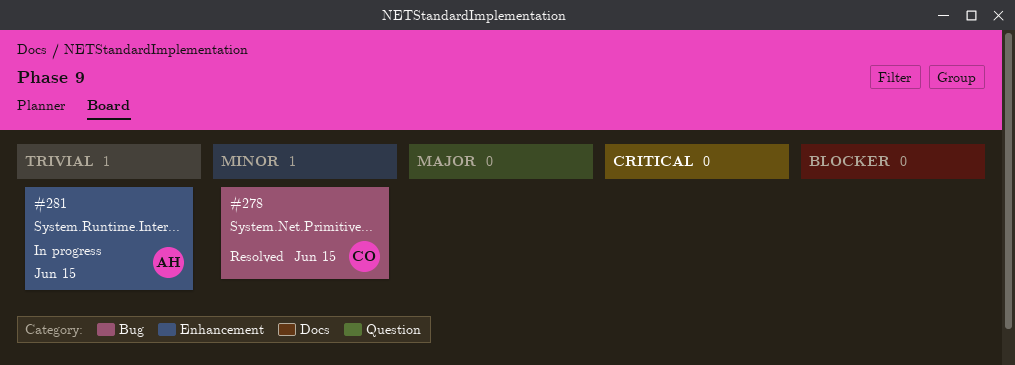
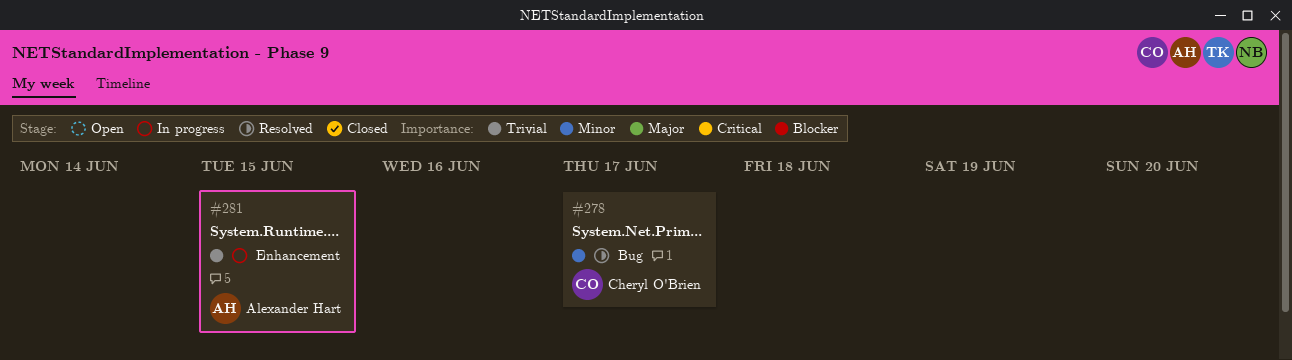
#278, due: Jun 15 -> Jun 17

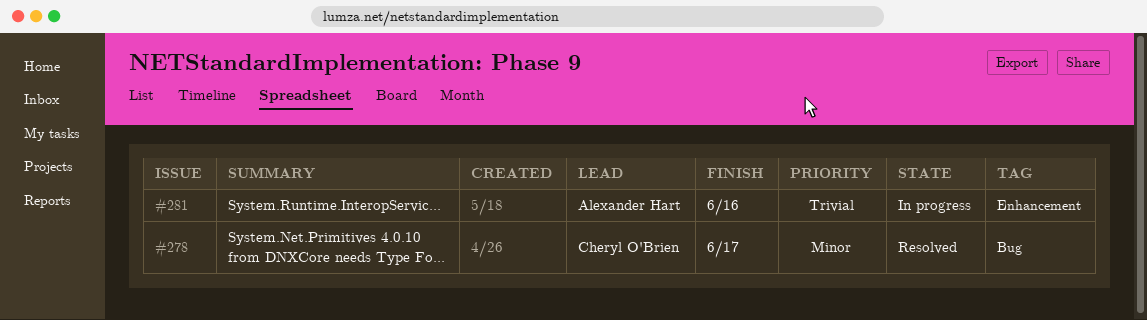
#281, due: Jun 15 -> Jun 16

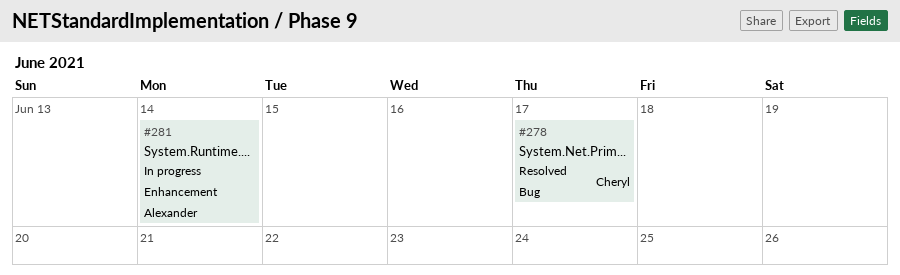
#281, due: Jun 16 -> Jun 14

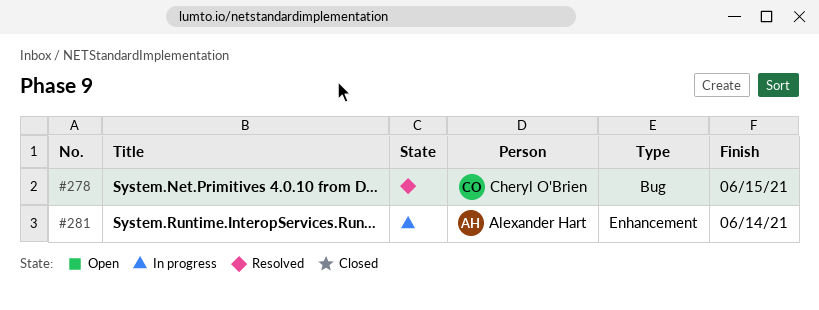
#278, due: Jun 17 -> Jun 15

